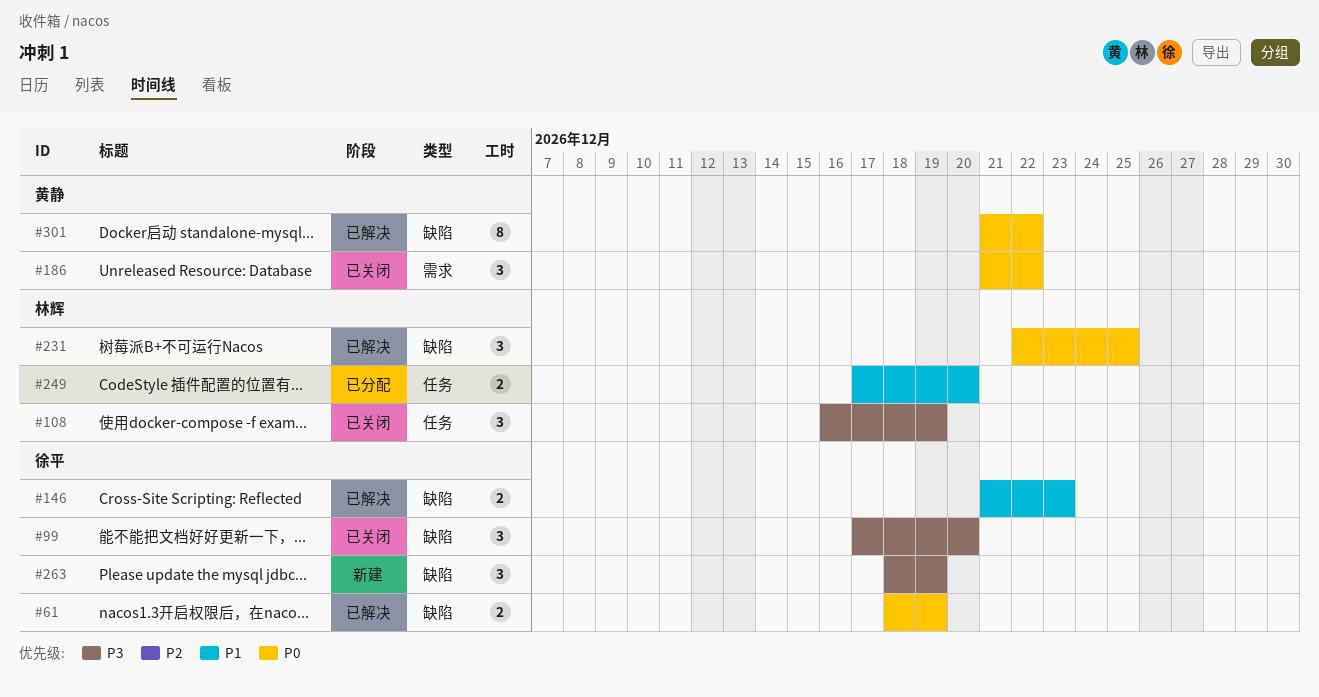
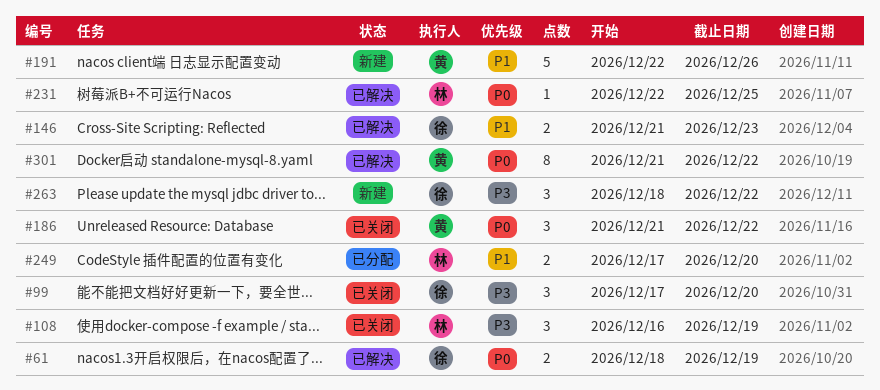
#191: none -> present
#231, estimate: 3 -> 1
#263, due: Dec 19 -> Dec 22

